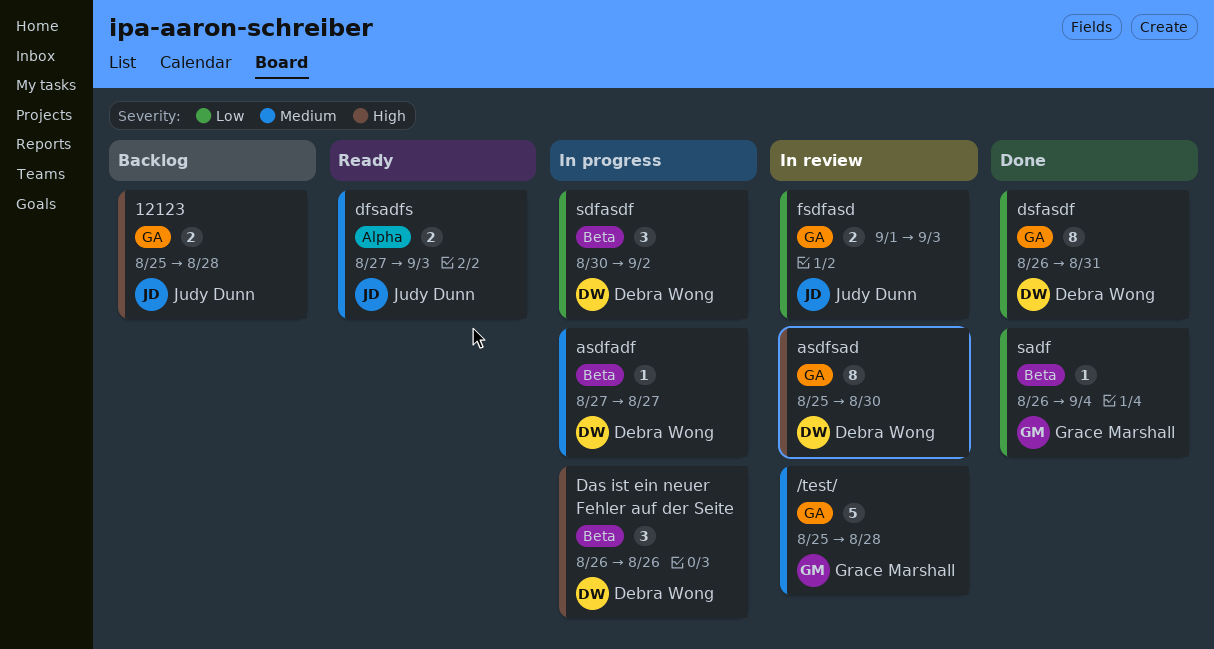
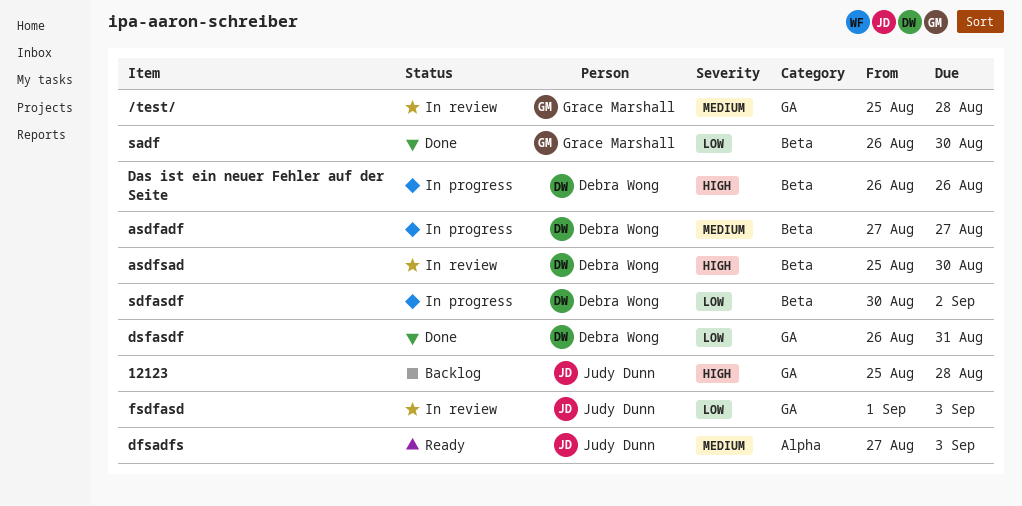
asdfsad, label: GA -> Beta
sadf, due: Sep 4 -> Aug 30

